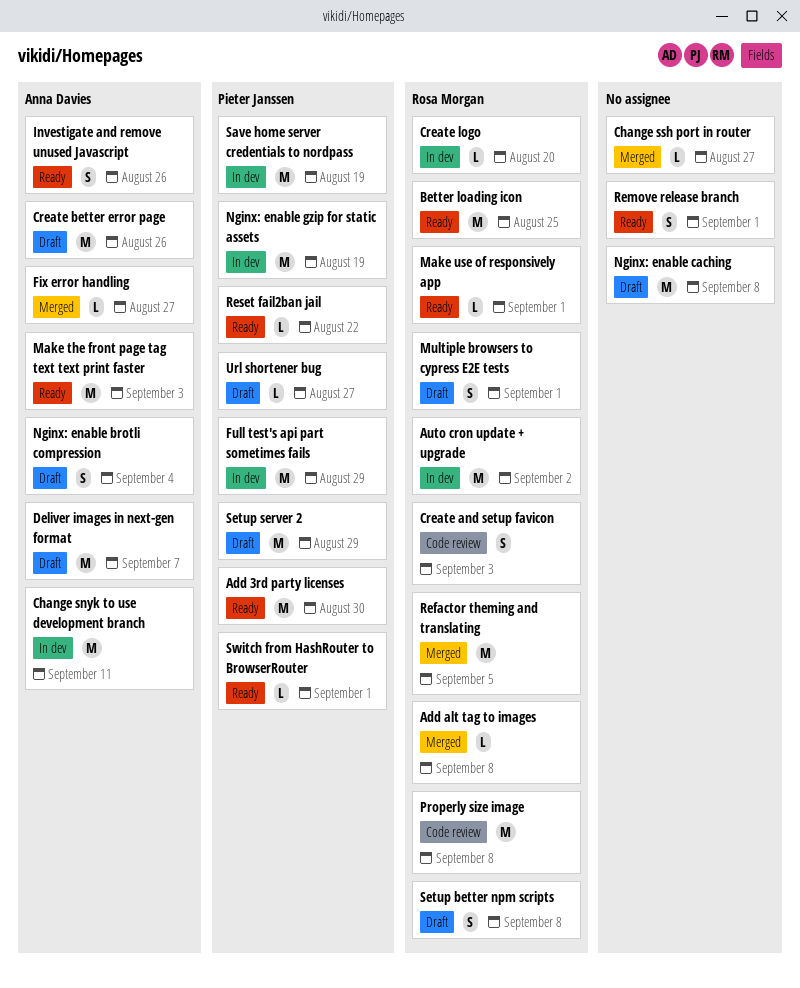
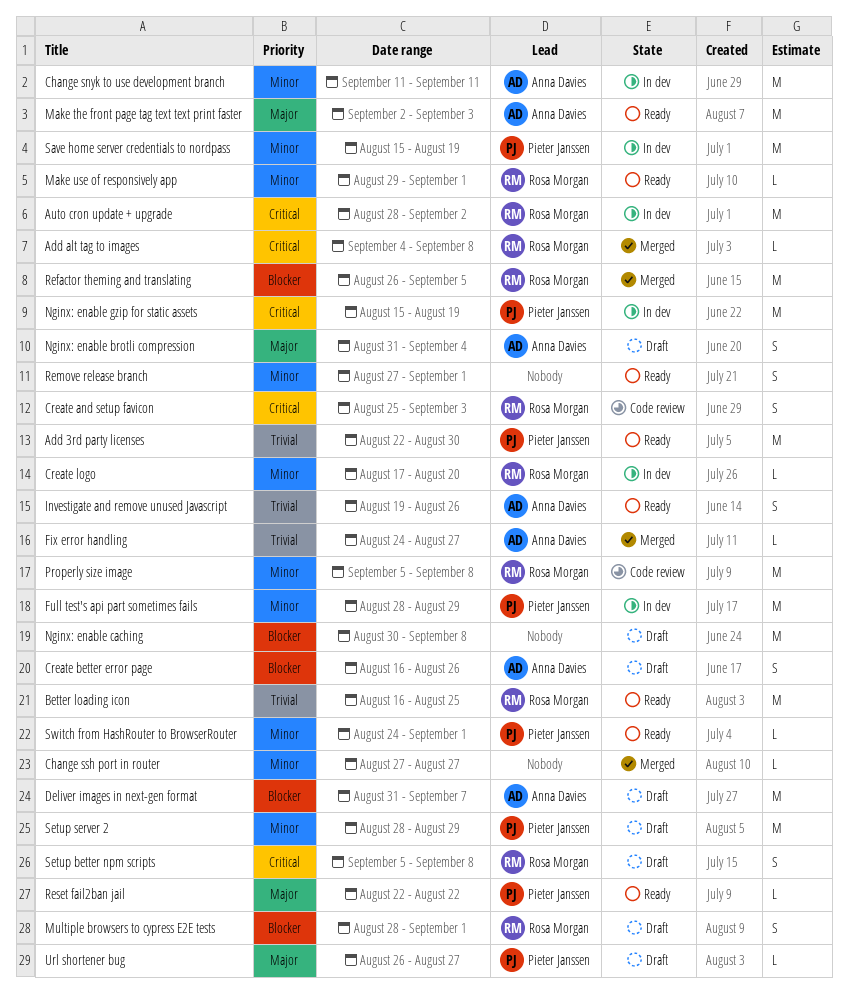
Create better error page, estimate: M -> S

